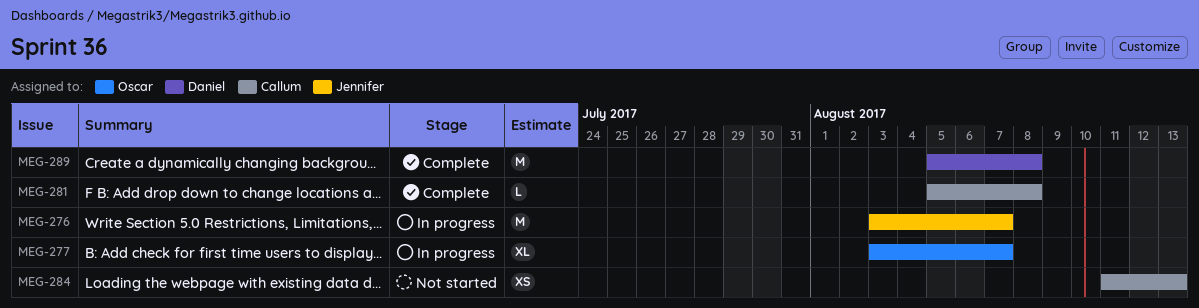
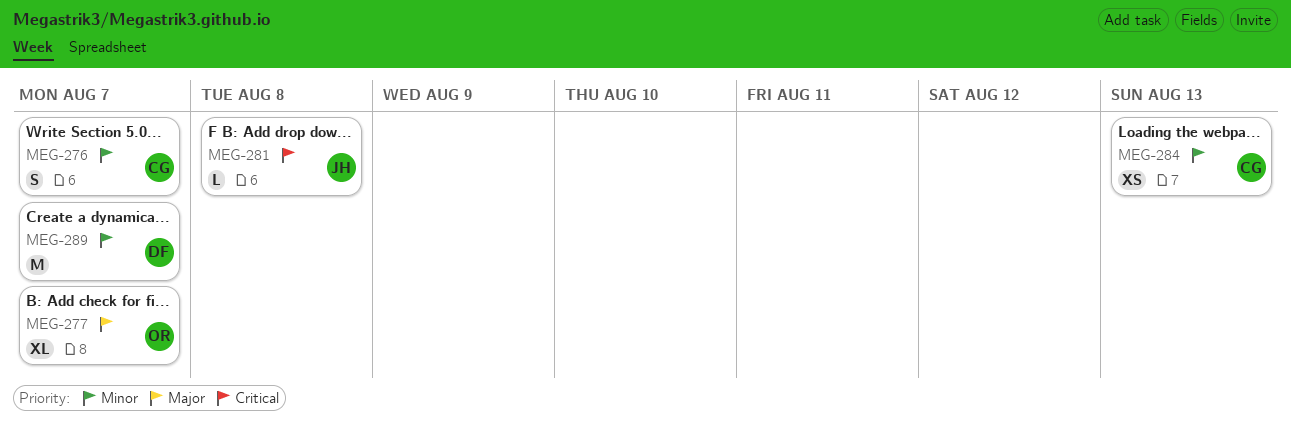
MEG-276, owner: Jennifer -> Callum
MEG-276, estimate: M -> S
MEG-281, owner: Callum -> Jennifer
MEG-289, due: Aug 8 -> Aug 7

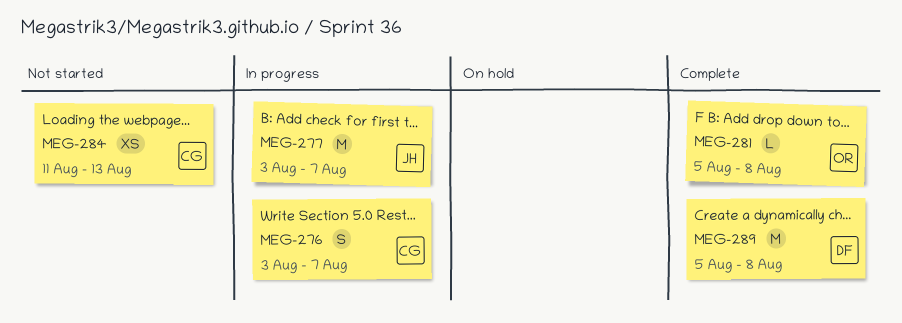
MEG-277, owner: OR -> JH
MEG-277, estimate: XL -> M
MEG-281, owner: JH -> OR
MEG-289, due: Aug 7 -> Aug 8

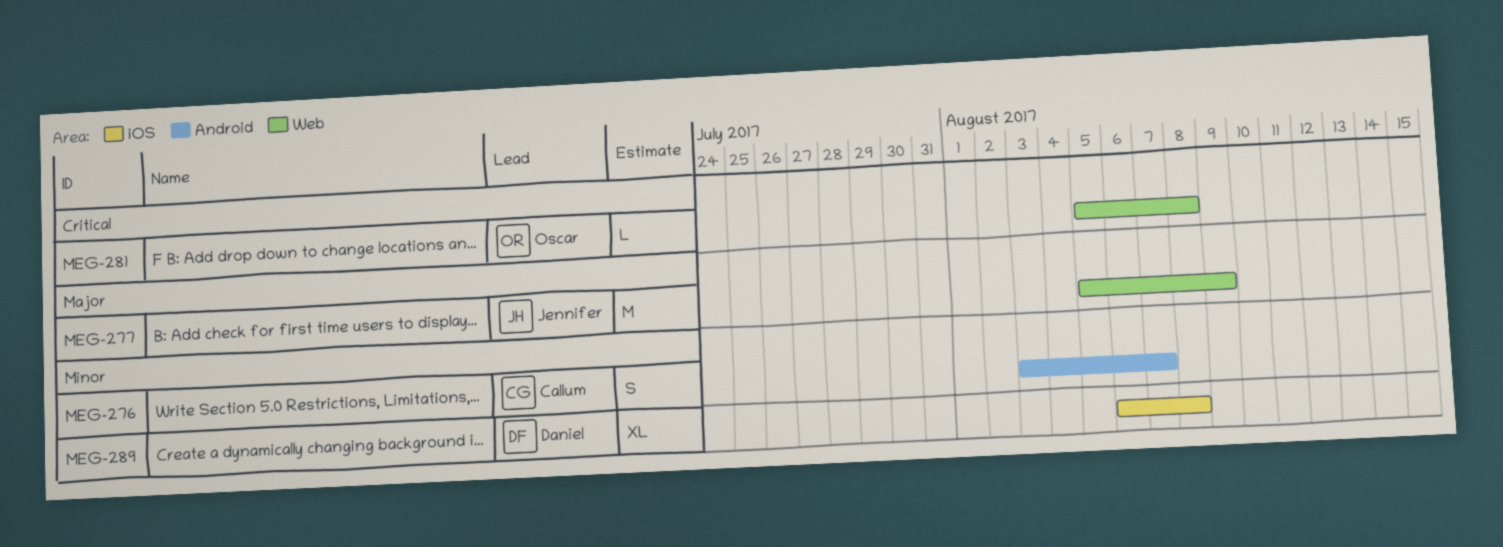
MEG-277, start: Aug 3 -> Aug 5
MEG-277, due: Aug 7 -> Aug 9
MEG-284: present -> none
MEG-289, estimate: M -> XL
MEG-289, start: Aug 5 -> Aug 6

